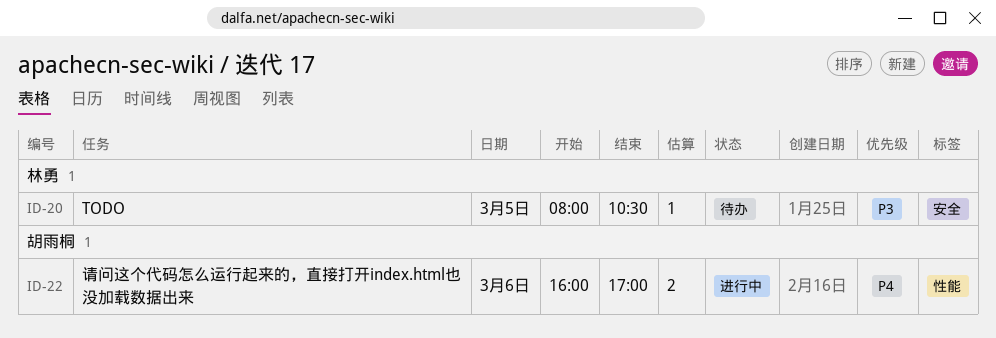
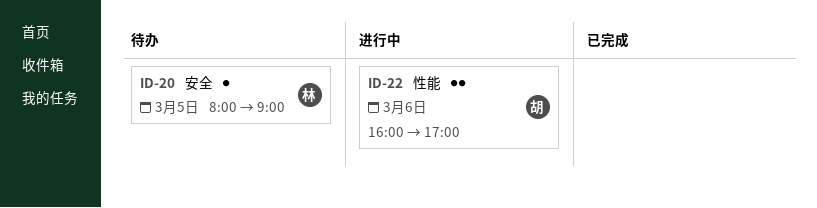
ID-20, ends: 10:30 -> 09:00

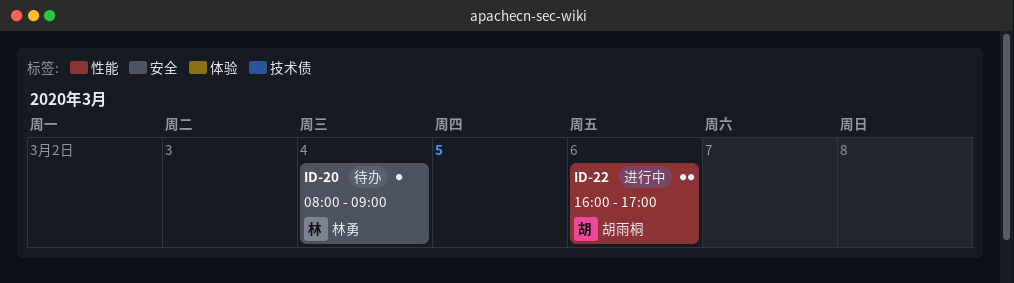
ID-20, day: Mar 5 -> Mar 4

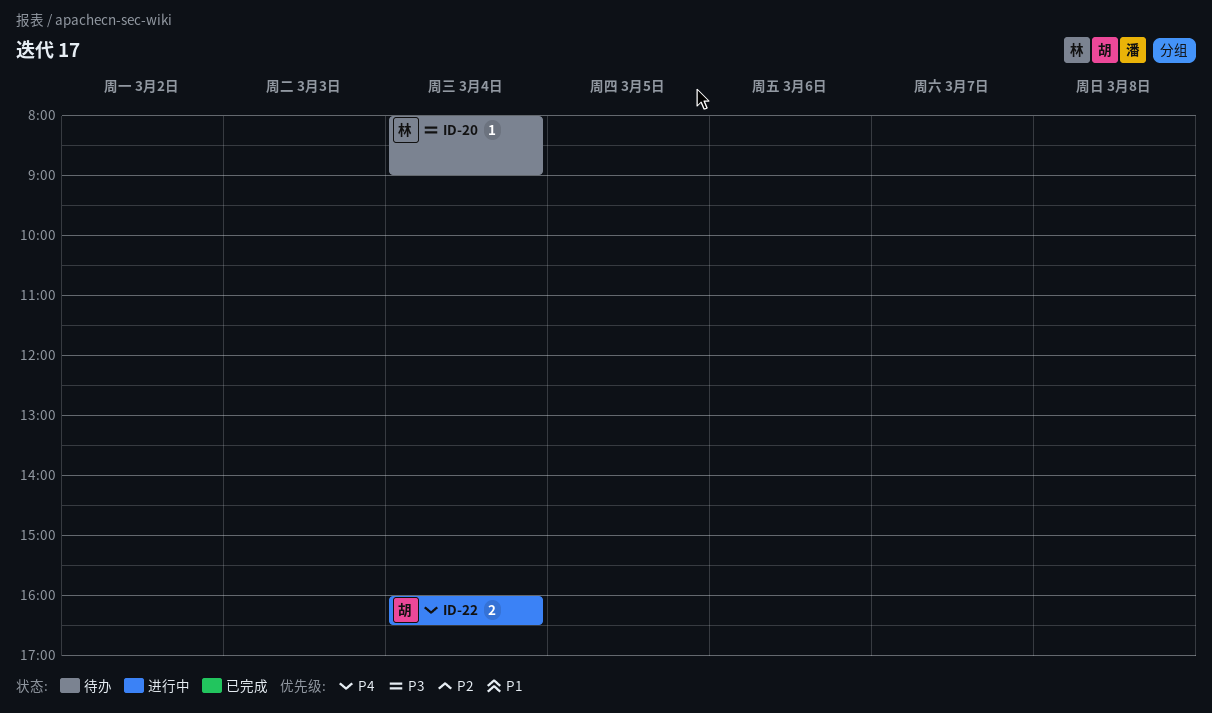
ID-22, day: Mar 6 -> Mar 4
ID-22, ends: 17:00 -> 16:30

